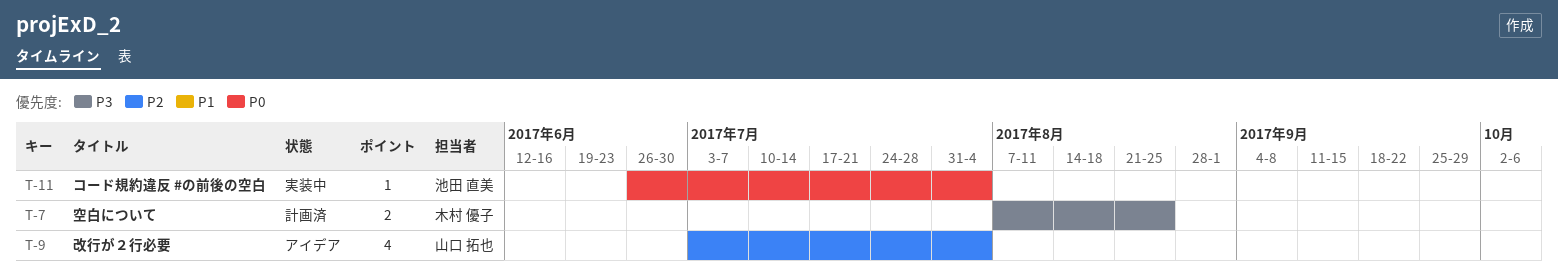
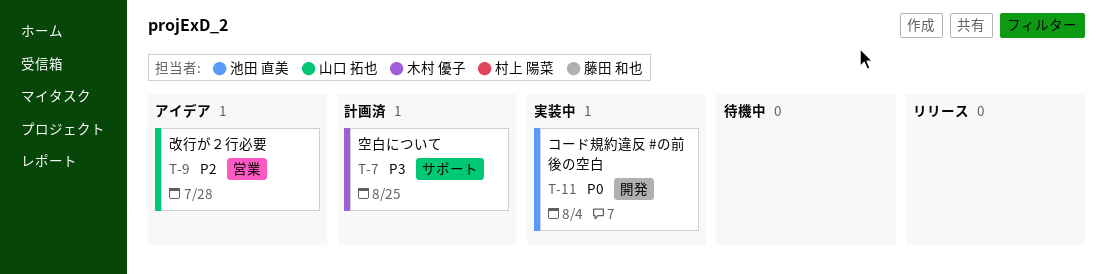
T-9, due: Aug 4 -> Jul 28

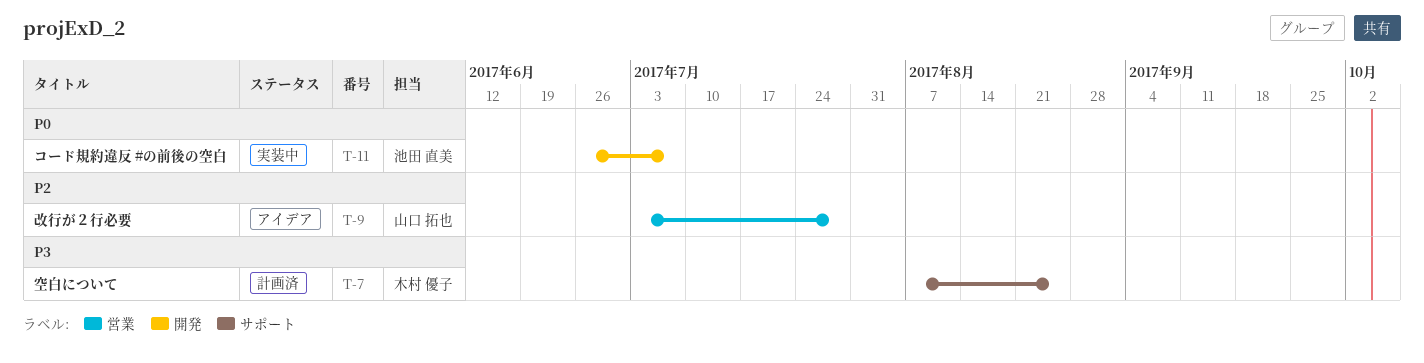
T-11, due: Aug 4 -> Jul 7

